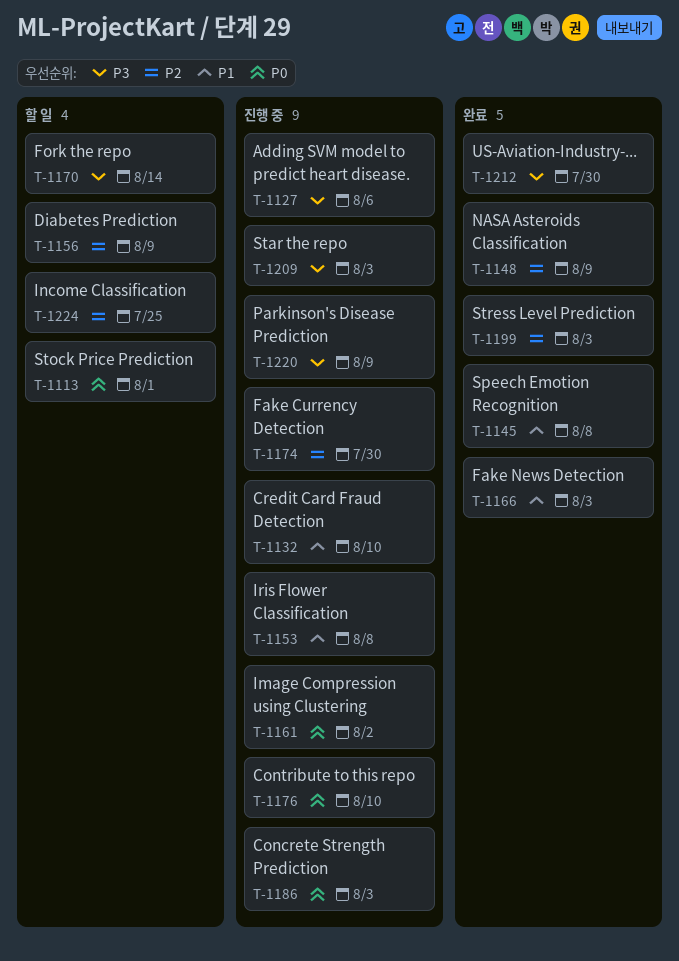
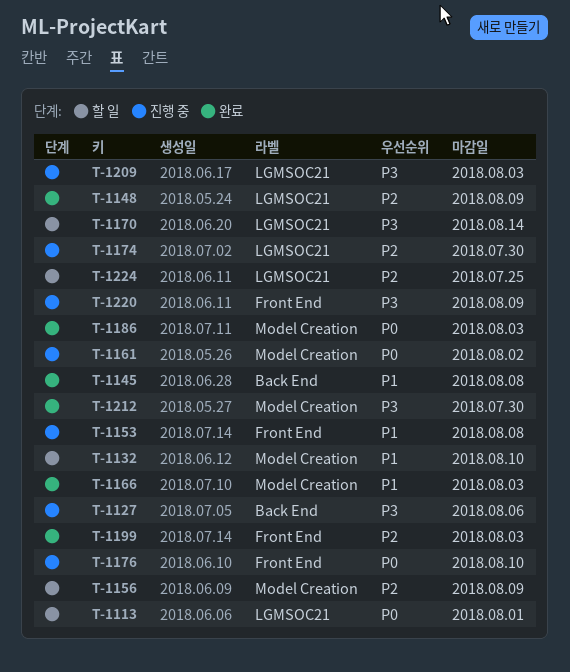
T-1132, status: 진행 중 -> 할 일
T-1186, status: 진행 중 -> 완료

